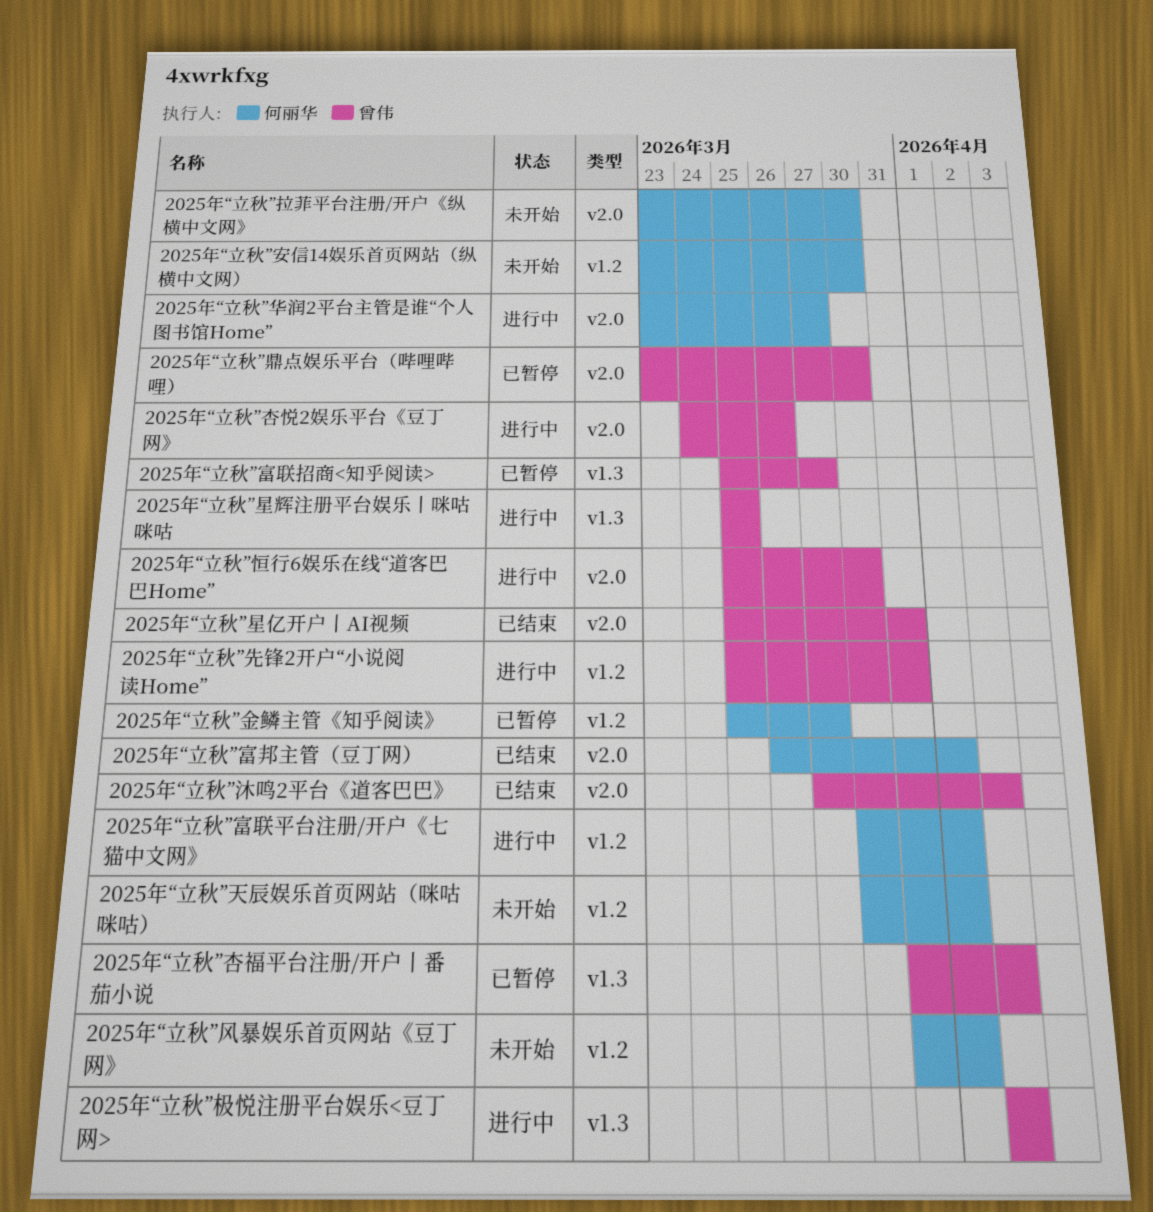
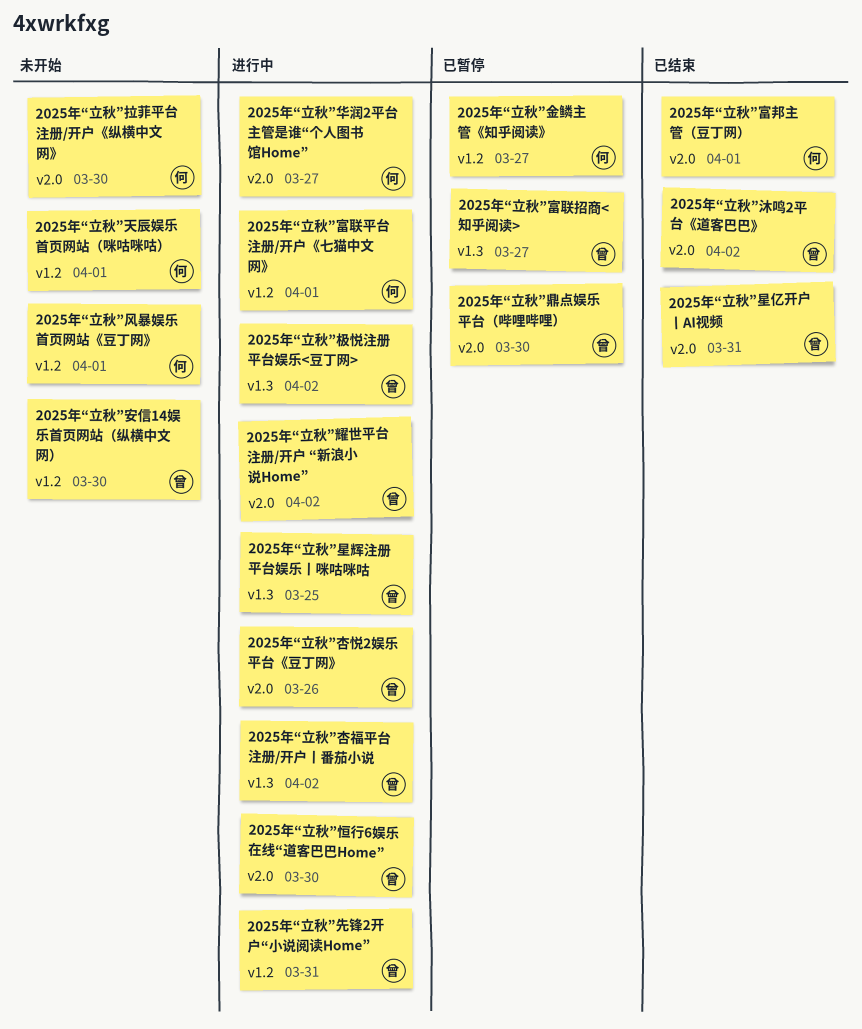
2025年“立秋”安信14娱乐首页网站（纵横中文网）, owner: 何丽华 -> 曾伟
2025年“立秋”杏福平台注册/开户丨番茄小说, status: 已暂停 -> 进行中
2025年“立秋”耀世平台注册/开户 “新浪小说Home”: none -> present

